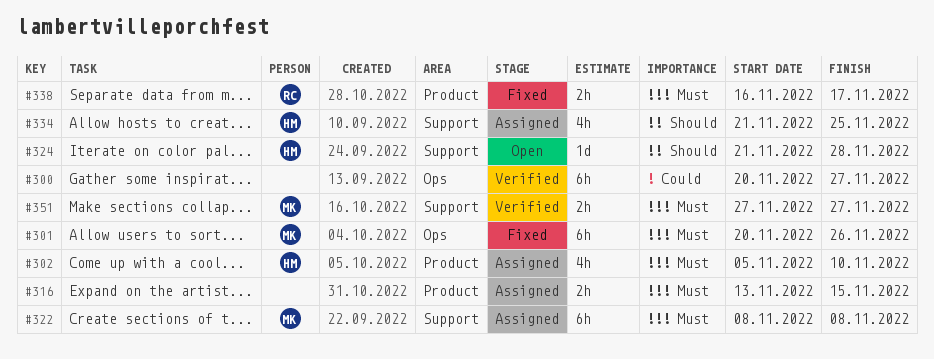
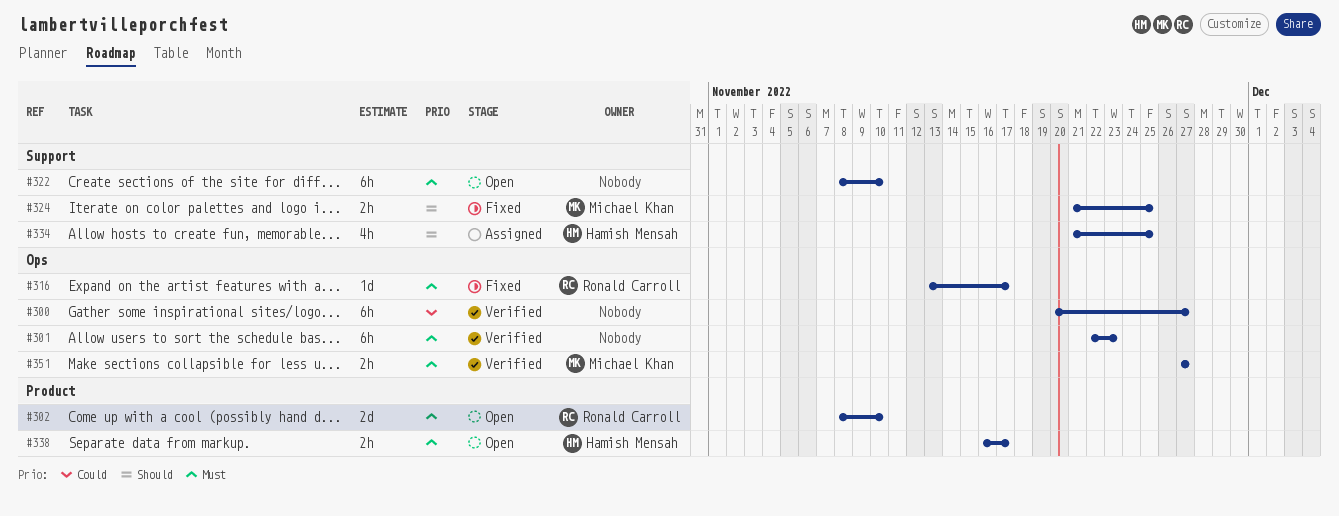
#301, status: Fixed -> Verified
#301, owner: Michael Khan -> none
#301, start: Nov 20 -> Nov 22
#301, due: Nov 26 -> Nov 23
#302, status: Assigned -> Open
#302, owner: Hamish Mensah -> Ronald Carroll
#302, estimate: 4h -> 2d
#302, start: Nov 5 -> Nov 8
#316, status: Assigned -> Fixed
#316, owner: none -> Ronald Carroll
#316, label: Product -> Ops
#316, estimate: 2h -> 1d
#316, due: Nov 15 -> Nov 17
#322, status: Assigned -> Open
#322, owner: Michael Khan -> none
#322, due: Nov 8 -> Nov 10
#324, status: Open -> Fixed
#324, owner: Hamish Mensah -> Michael Khan
#324, estimate: 1d -> 2h
#324, due: Nov 28 -> Nov 25
#338, status: Fixed -> Open
#338, owner: Ronald Carroll -> Hamish Mensah
#351, label: Support -> Ops

